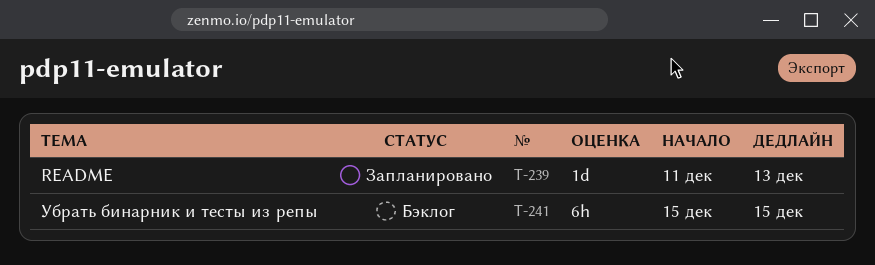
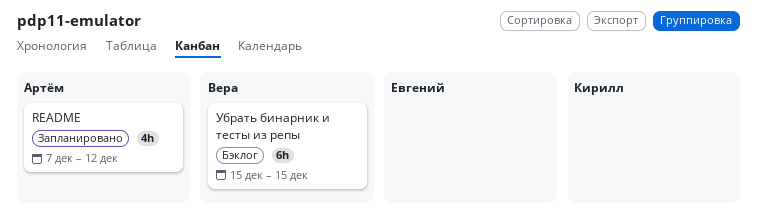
README, estimate: 1d -> 4h
README, start: Dec 11 -> Dec 7
README, due: Dec 13 -> Dec 12

